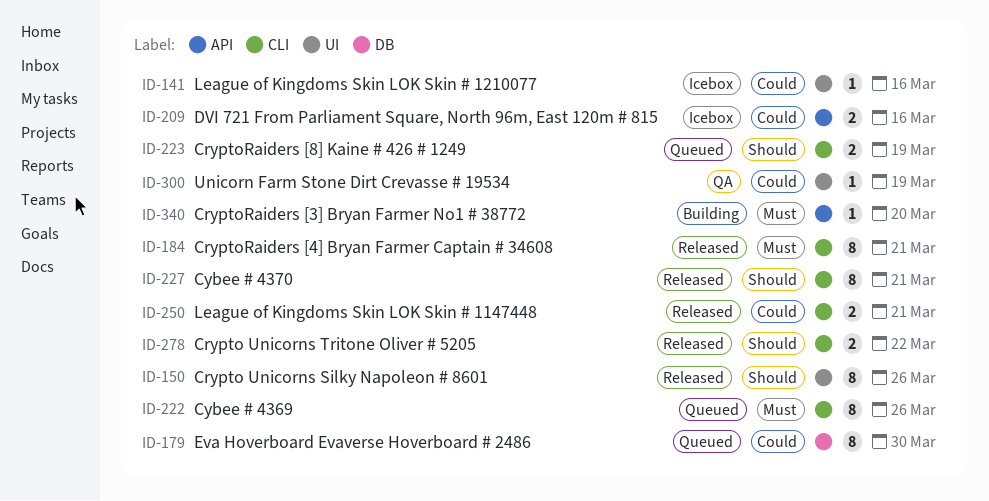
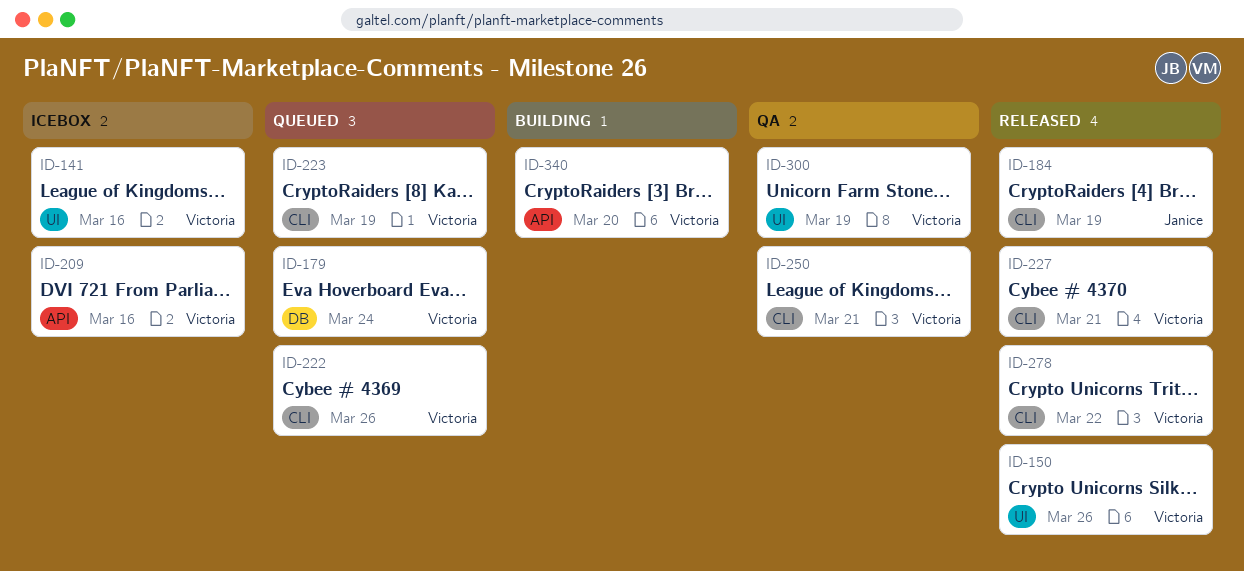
ID-179, due: Mar 30 -> Mar 24
ID-184, due: Mar 21 -> Mar 19
ID-250, status: Released -> QA

